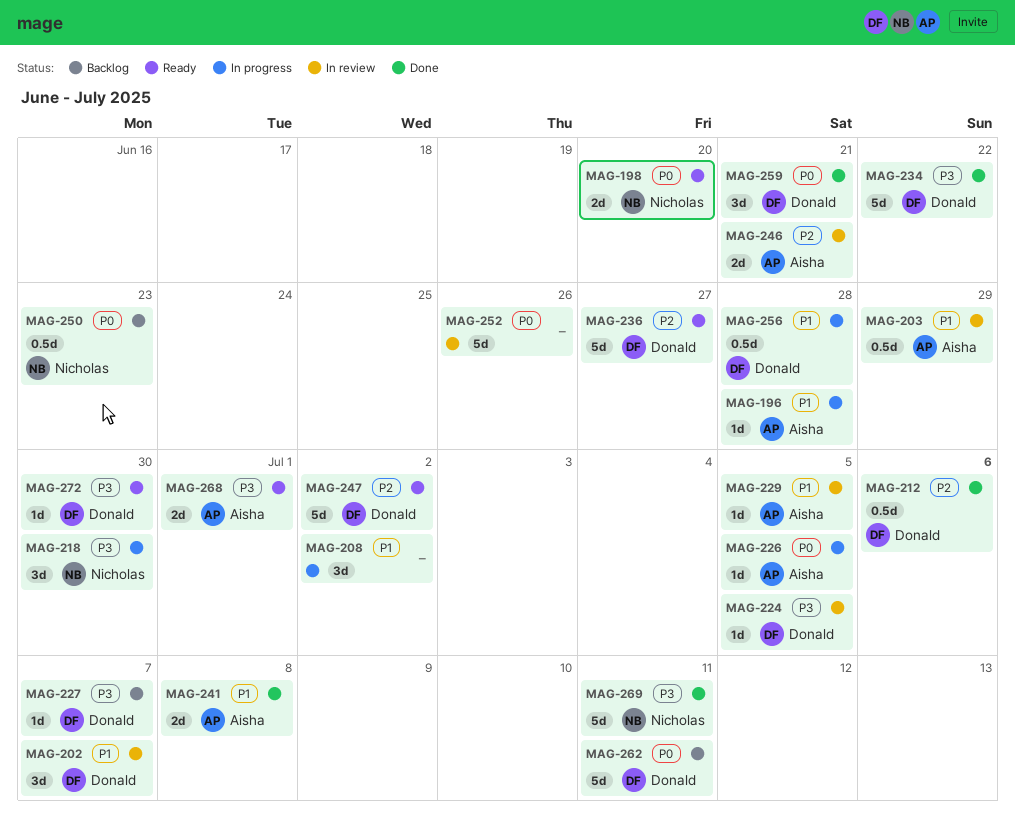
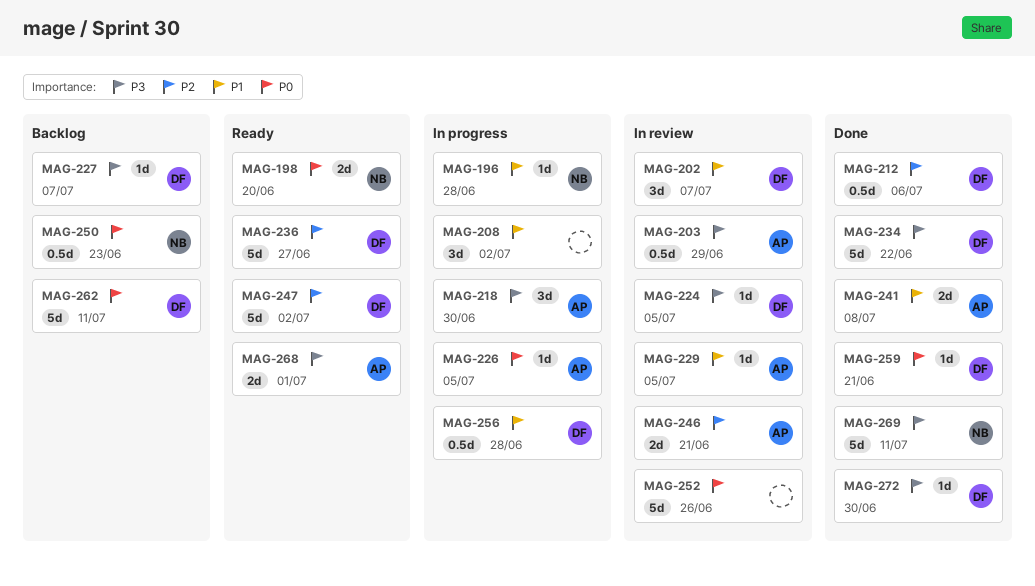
MAG-196, owner: Aisha -> Nicholas
MAG-203, priority: P1 -> P3
MAG-218, owner: Nicholas -> Aisha
MAG-259, estimate: 3d -> 1d
MAG-272, status: Ready -> Done

